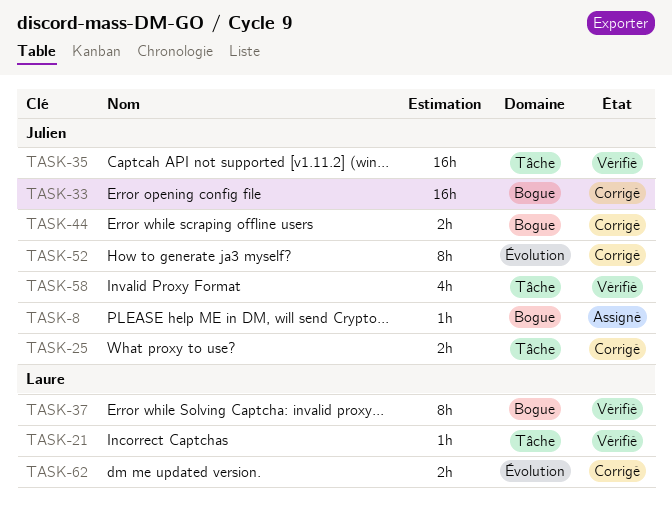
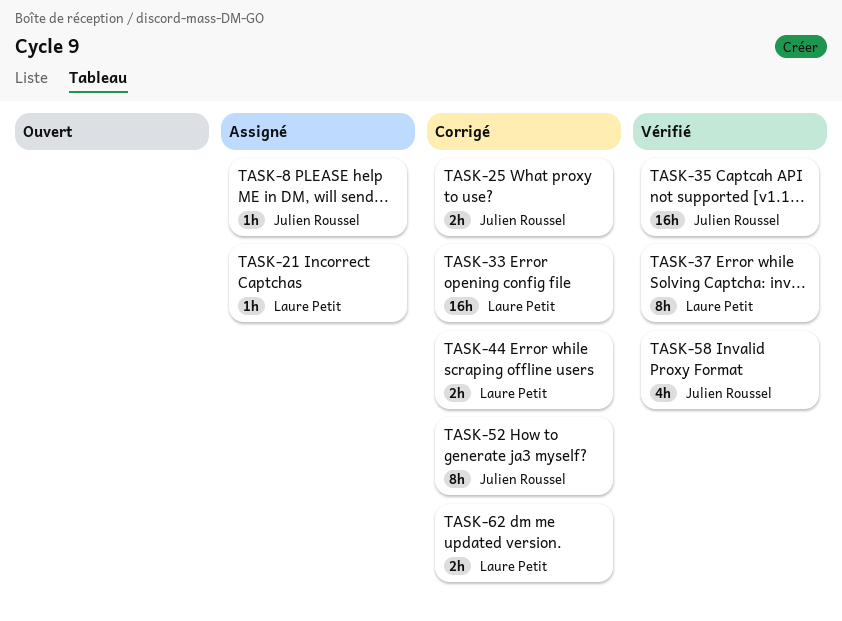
TASK-21, status: Vérifié -> Assigné
TASK-33, owner: Julien Roussel -> Laure Petit
TASK-44, owner: Julien Roussel -> Laure Petit

